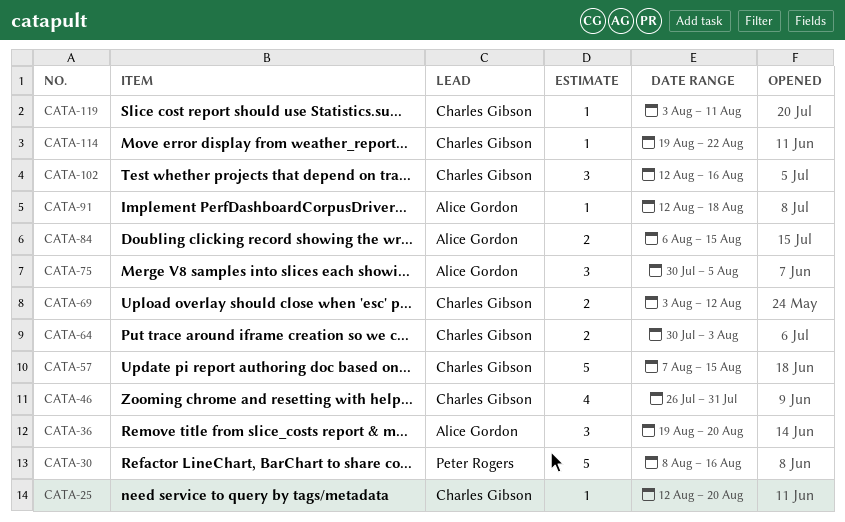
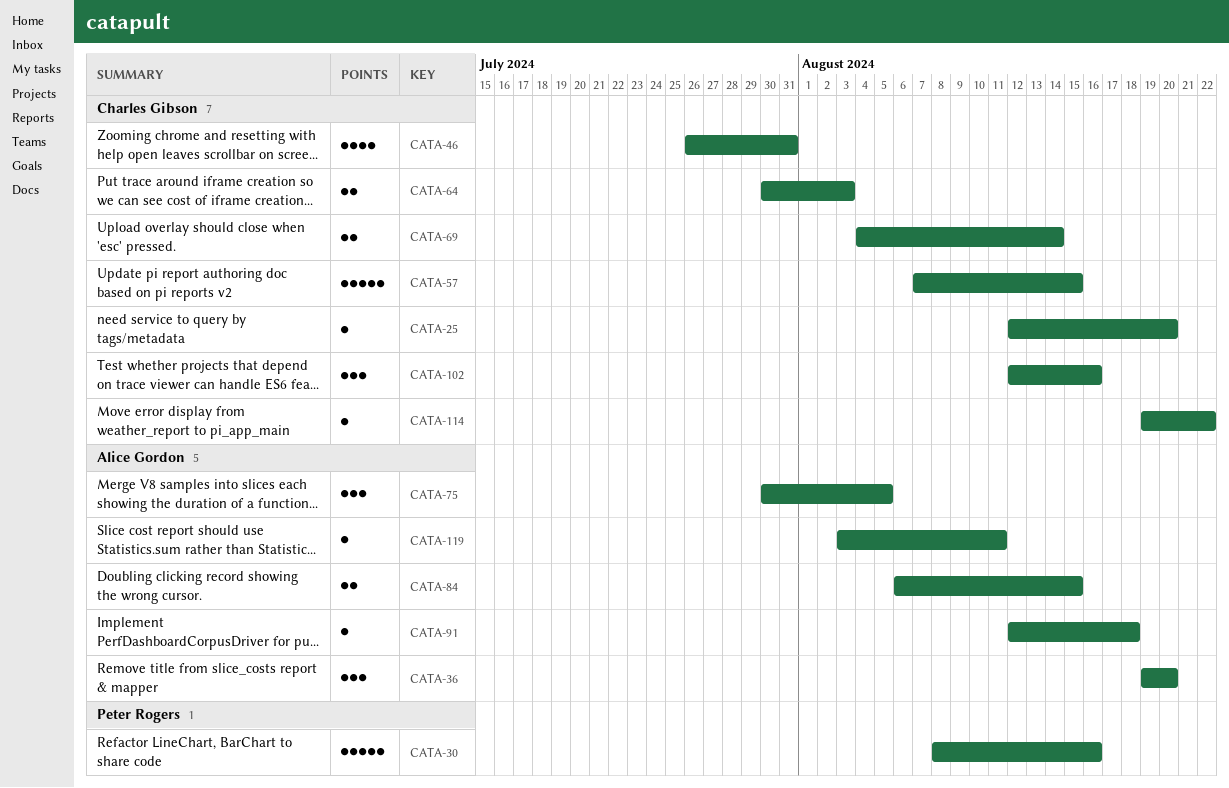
CATA-69, start: Aug 3 -> Aug 4
CATA-69, due: Aug 12 -> Aug 14
CATA-119, owner: Charles Gibson -> Alice Gordon

